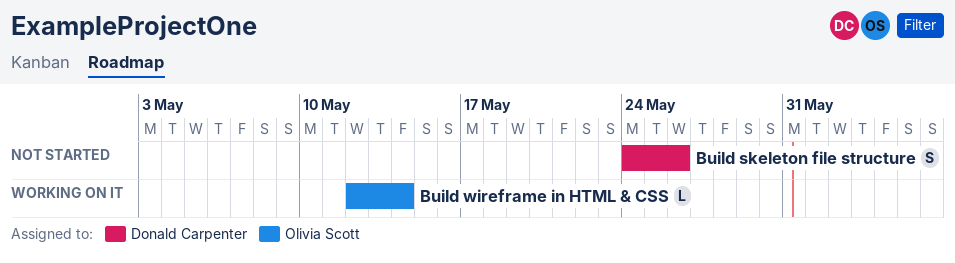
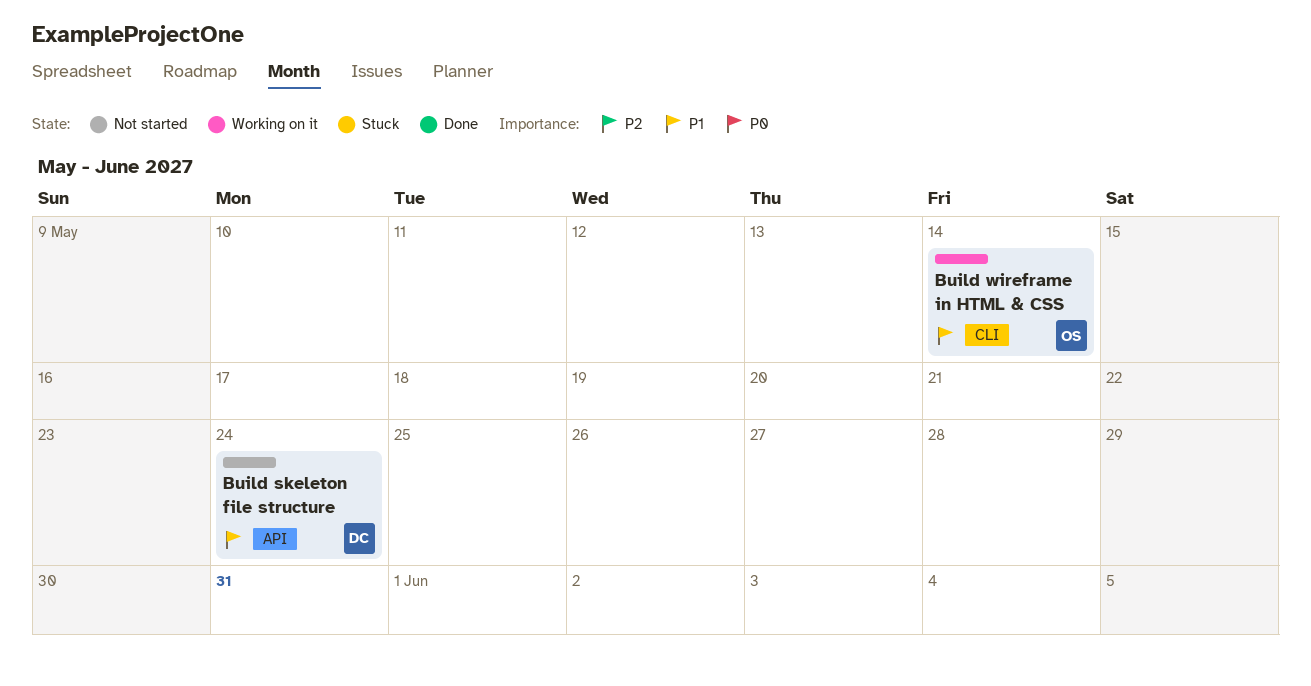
Build skeleton file structure, due: May 26 -> May 24

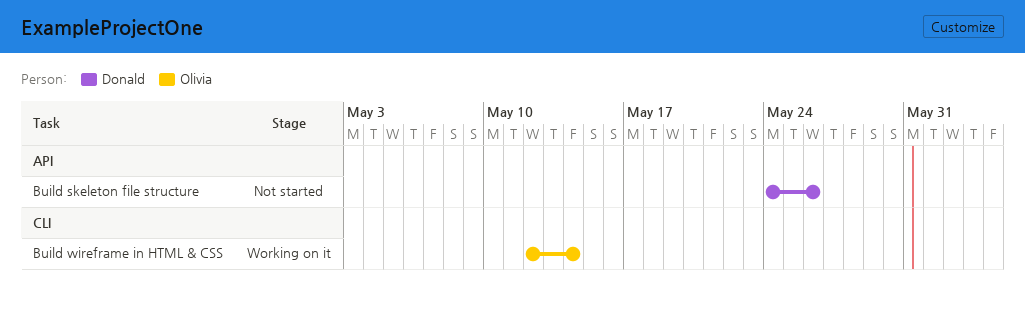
Build skeleton file structure, due: May 24 -> May 26

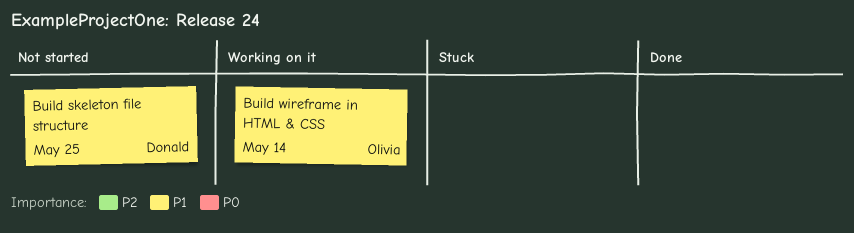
Build skeleton file structure, due: May 26 -> May 25

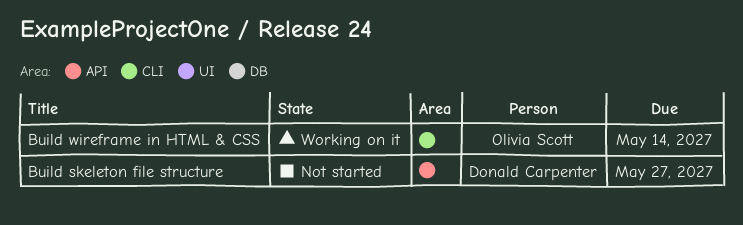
Build skeleton file structure, due: May 25 -> May 27

